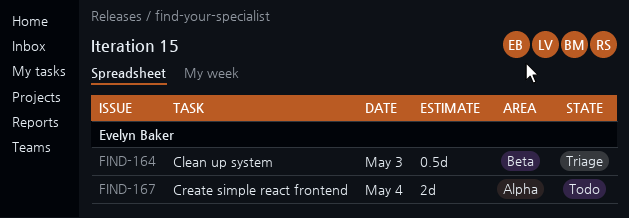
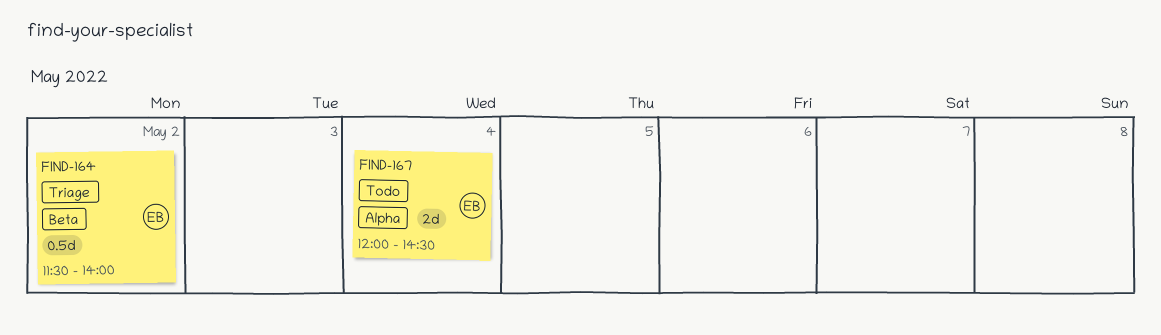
FIND-164, day: May 3 -> May 2

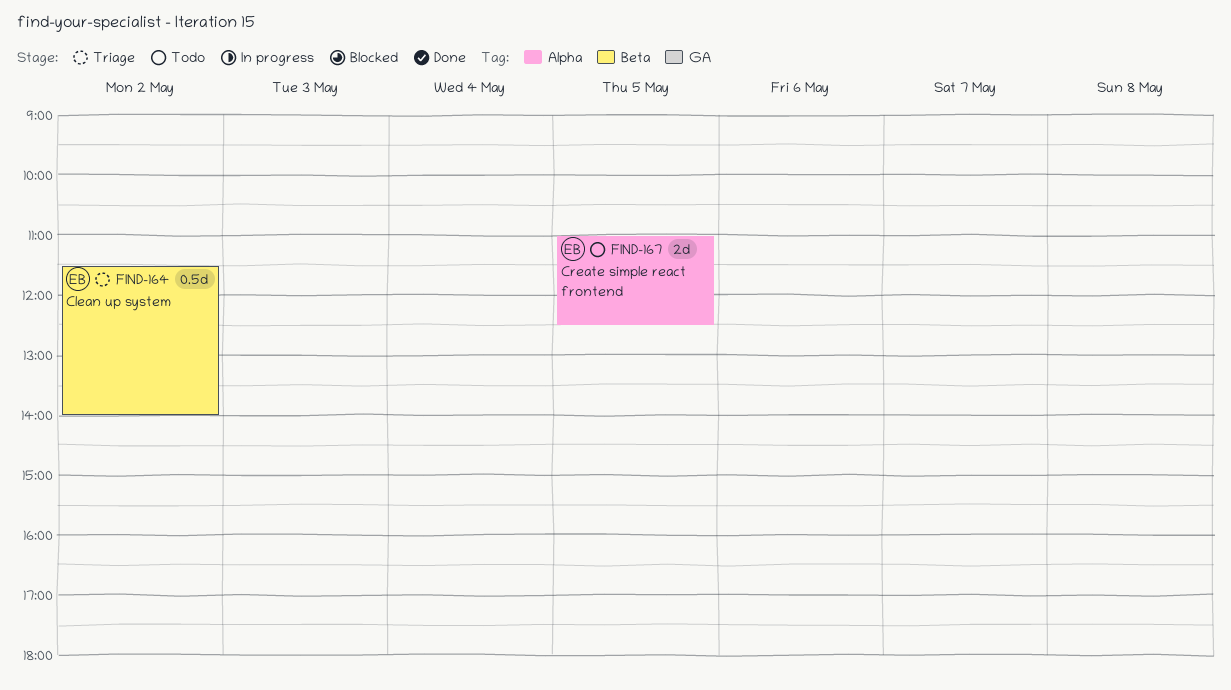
FIND-167, day: May 4 -> May 5
FIND-167, begins: 12:00 -> 11:00
FIND-167, ends: 14:30 -> 12:30

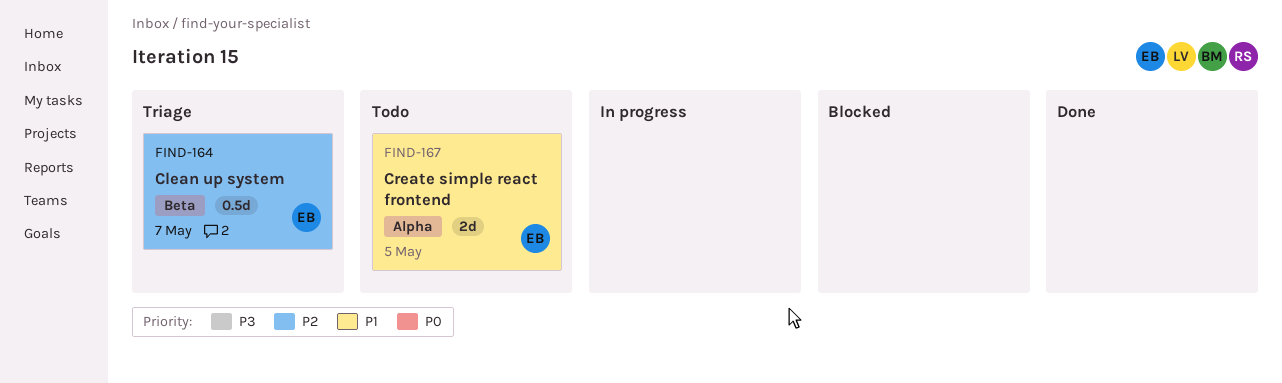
FIND-164, day: May 2 -> May 7

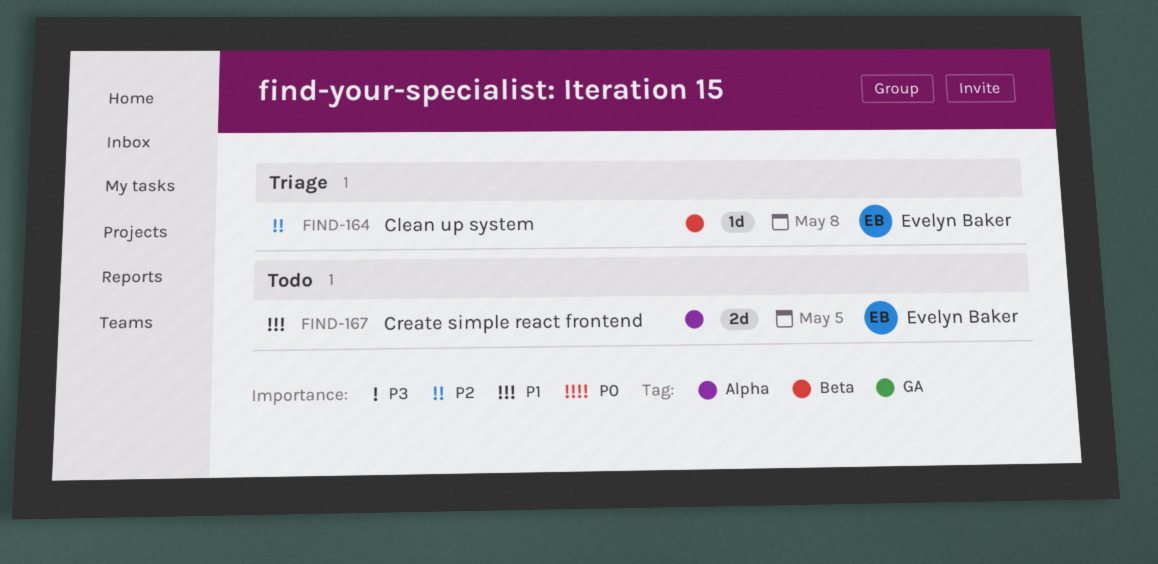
FIND-164, estimate: 0.5d -> 1d
FIND-164, day: May 7 -> May 8

